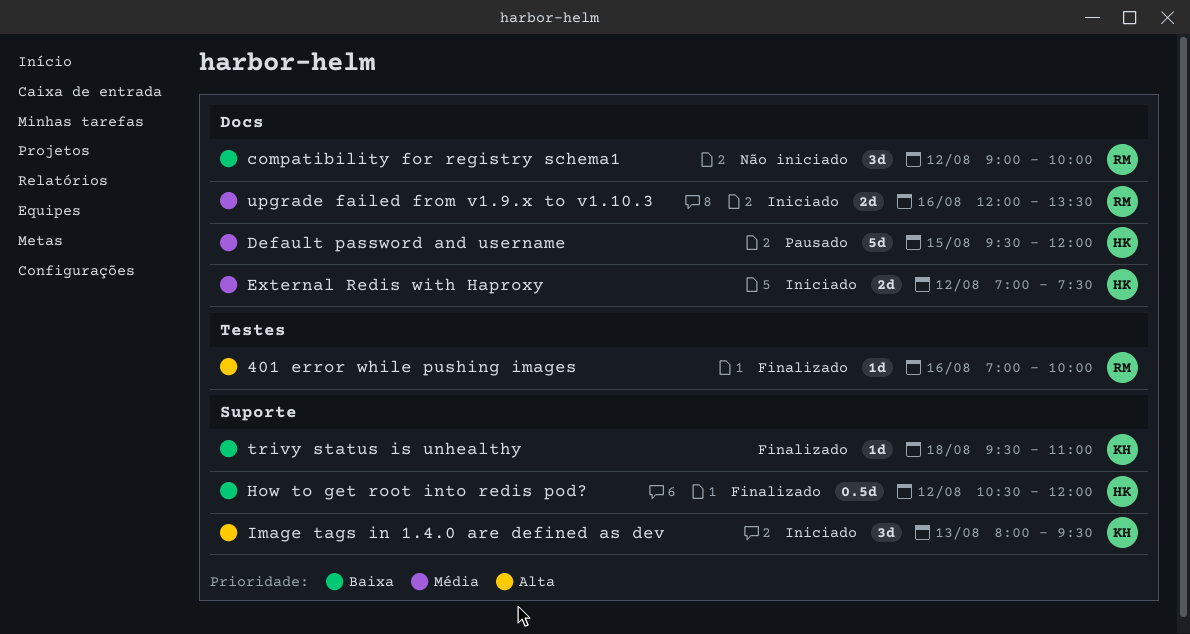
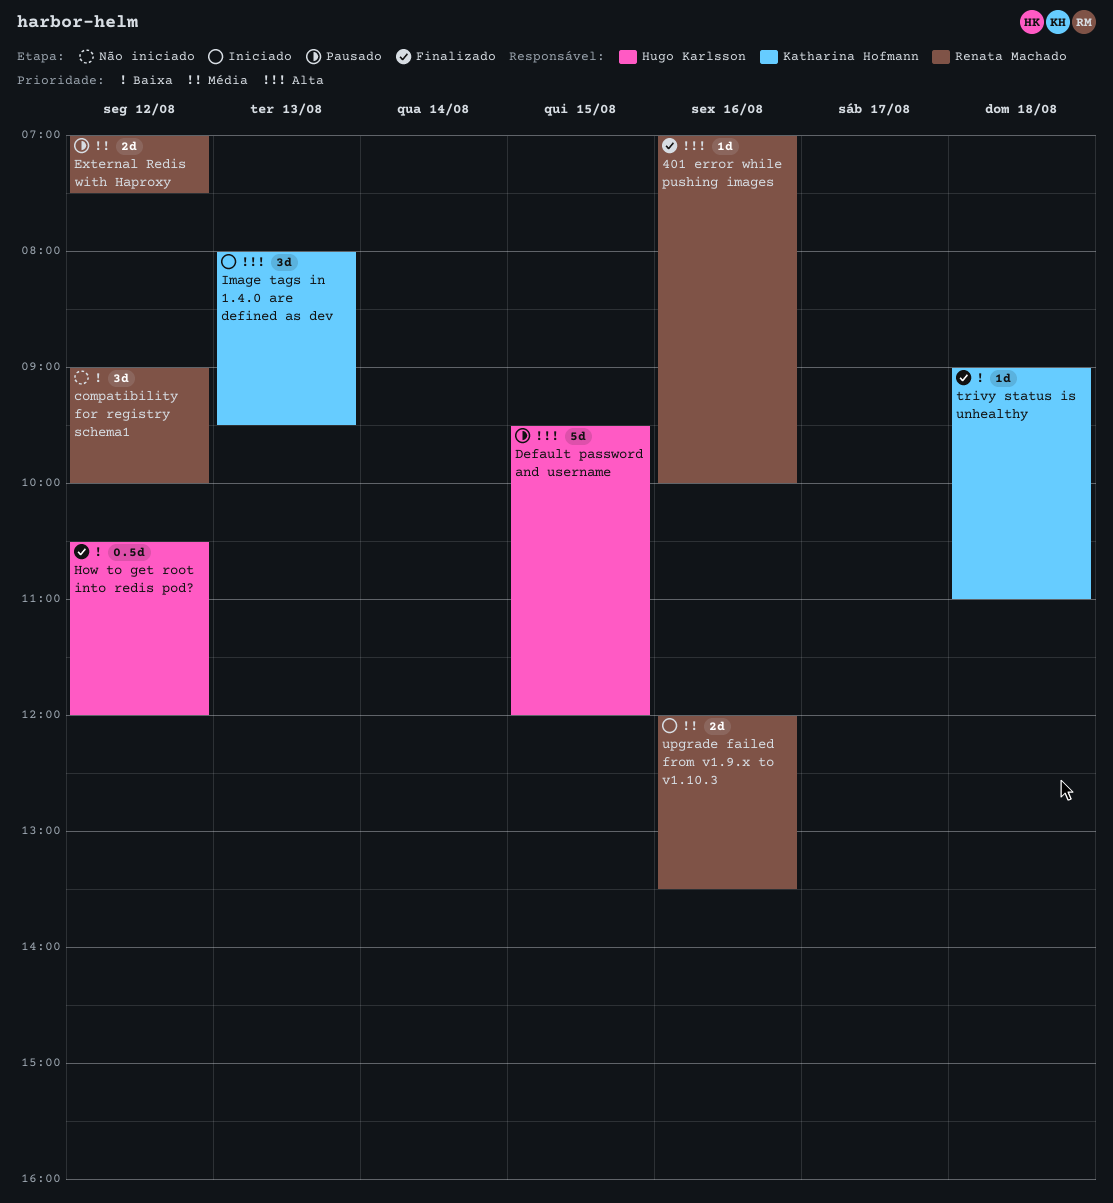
Default password and username, priority: Média -> Alta
External Redis with Haproxy, status: Iniciado -> Pausado
External Redis with Haproxy, owner: Hugo Karlsson -> Renata Machado
trivy status is unhealthy, begins: 09:30 -> 09:00

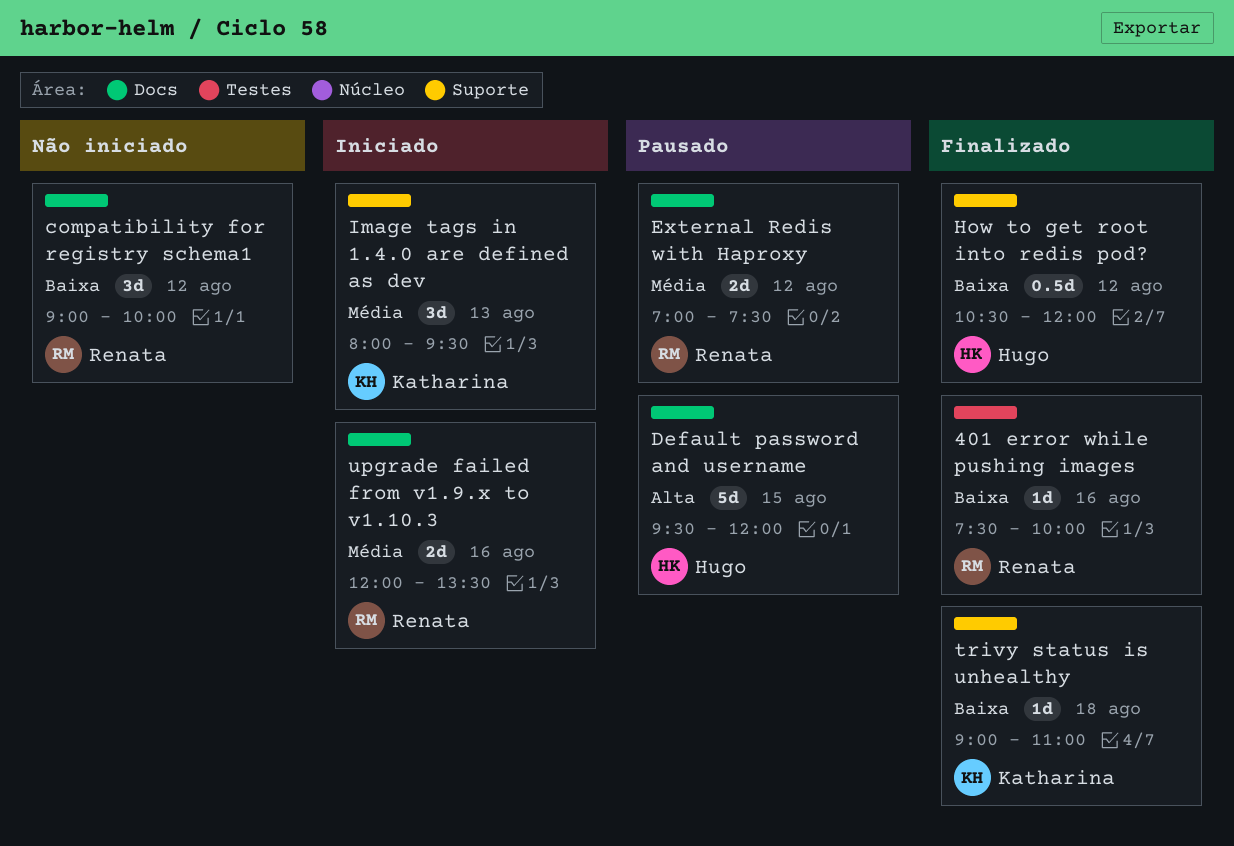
401 error while pushing images, priority: Alta -> Baixa
401 error while pushing images, begins: 07:00 -> 07:30
Image tags in 1.4.0 are defined as dev, priority: Alta -> Média

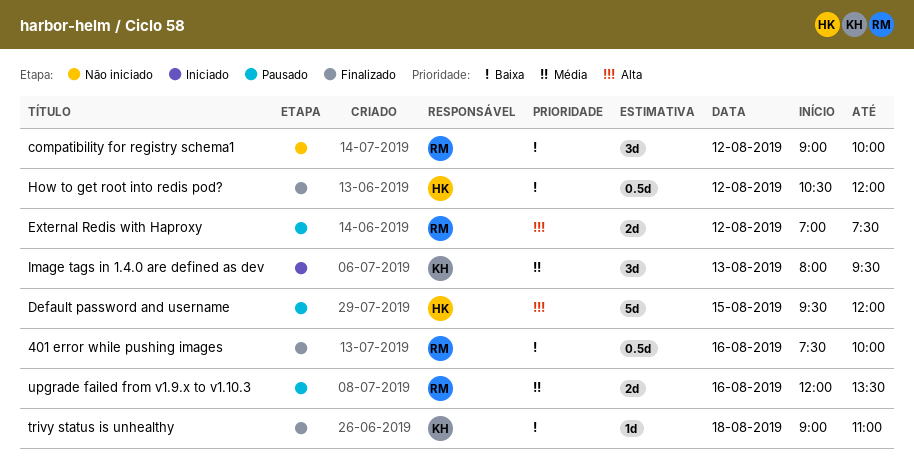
401 error while pushing images, estimate: 1d -> 0.5d
External Redis with Haproxy, priority: Média -> Alta
upgrade failed from v1.9.x to v1.10.3, status: Iniciado -> Pausado

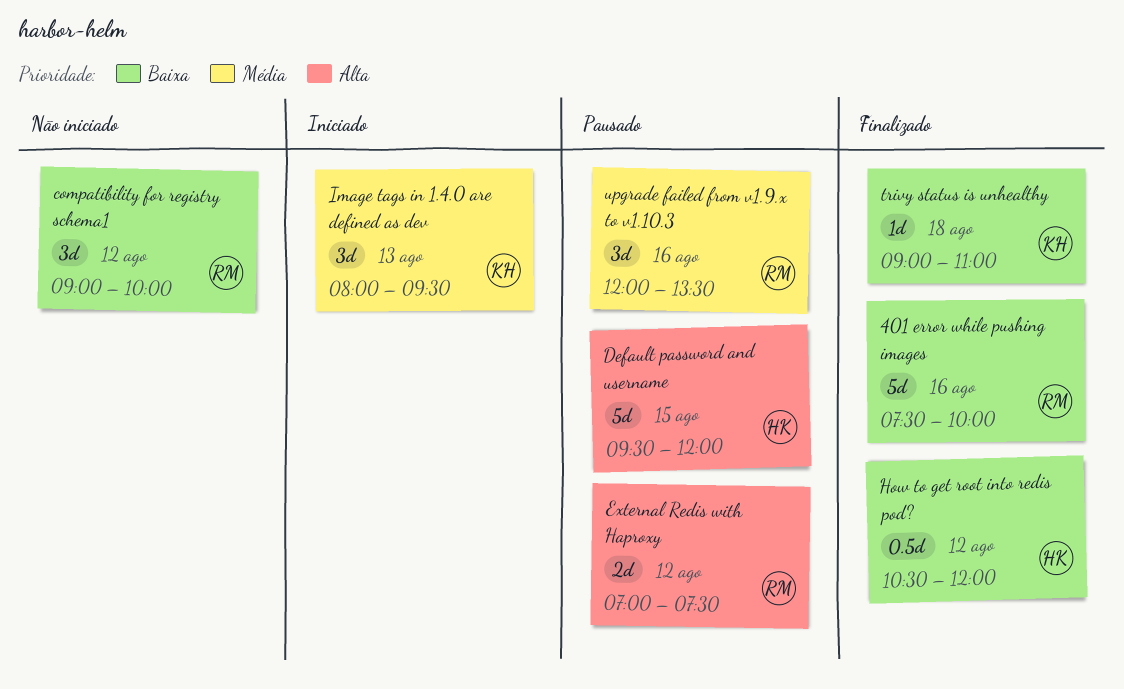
401 error while pushing images, estimate: 0.5d -> 5d
upgrade failed from v1.9.x to v1.10.3, estimate: 2d -> 3d

